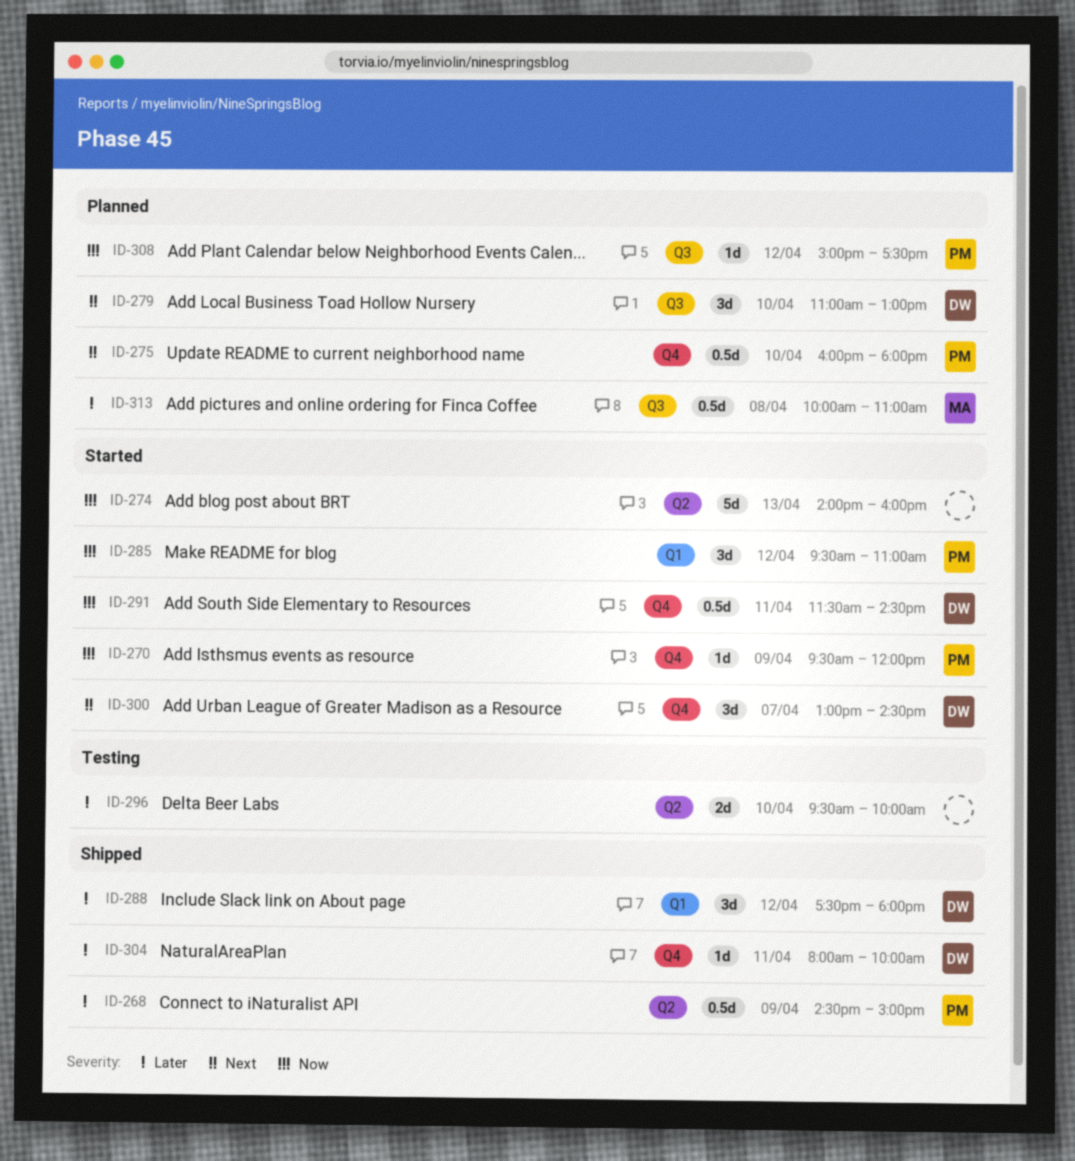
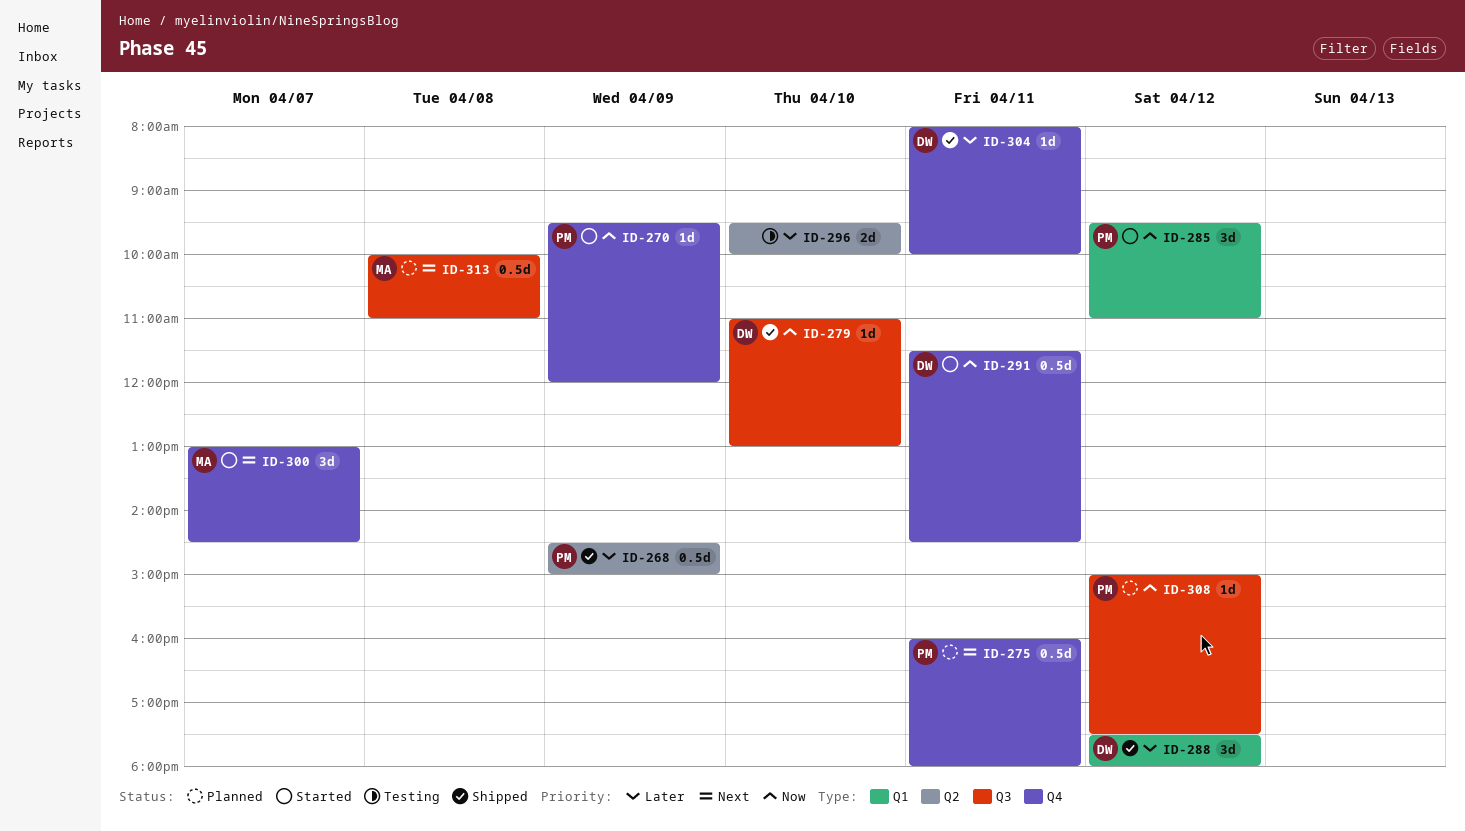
ID-274: present -> none
ID-275, day: Apr 10 -> Apr 11
ID-279, status: Planned -> Shipped
ID-279, priority: Next -> Now
ID-279, estimate: 3d -> 1d
ID-300, owner: DW -> MA
ID-313, priority: Later -> Next

